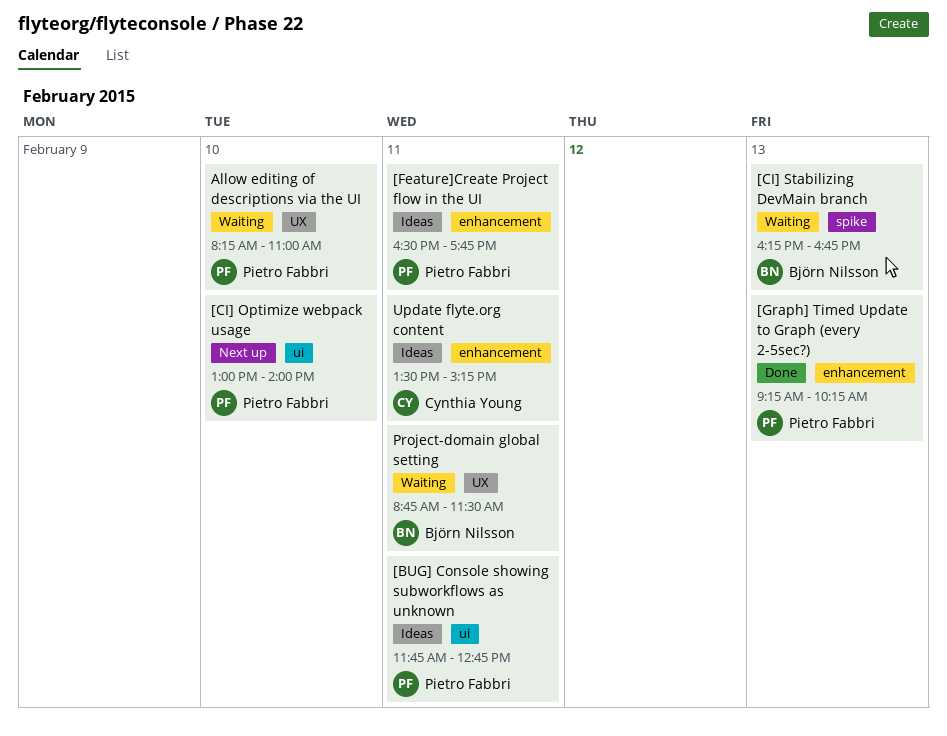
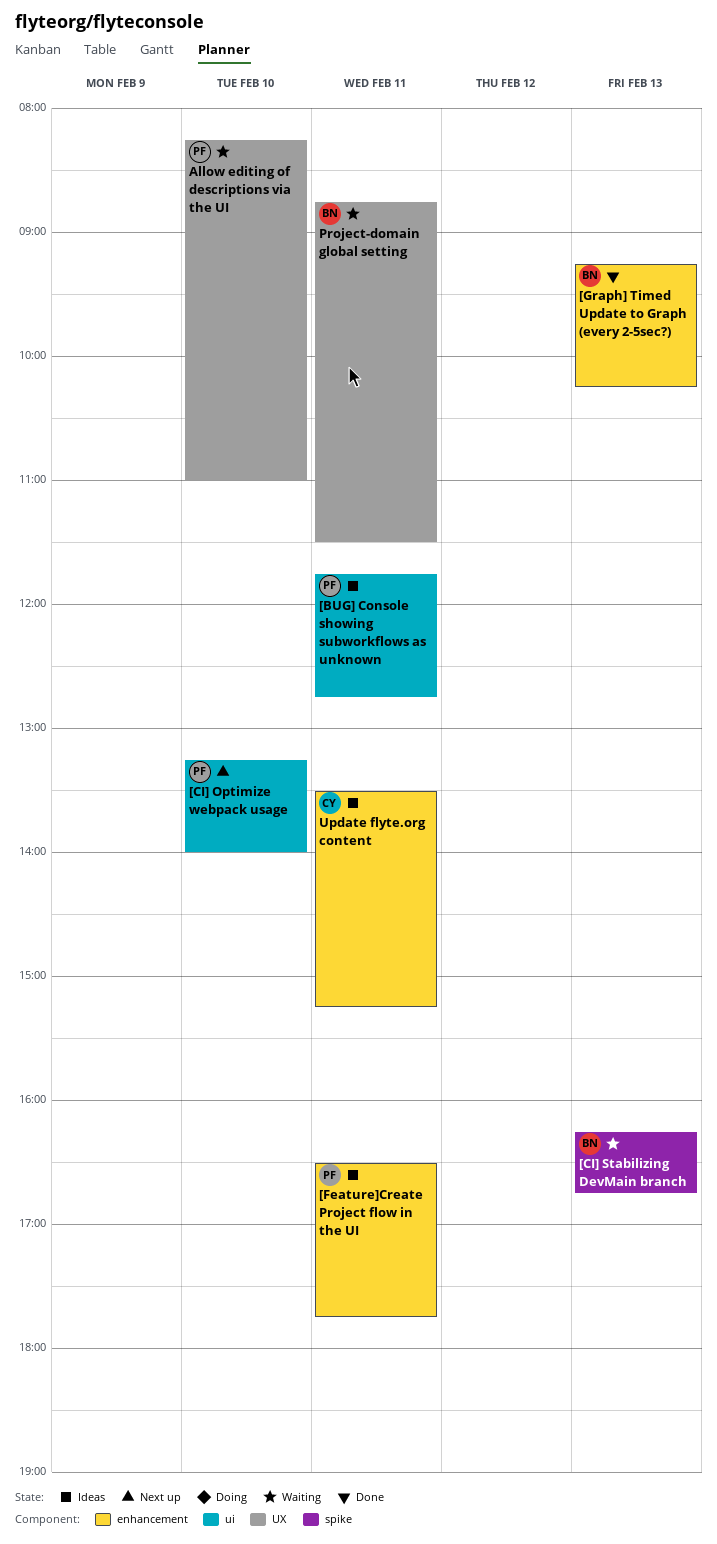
[CI] Optimize webpack usage, begins: 13:00 -> 13:15
[Graph] Timed Update to Graph (every 2-5sec?), owner: Pietro Fabbri -> Björn Nilsson

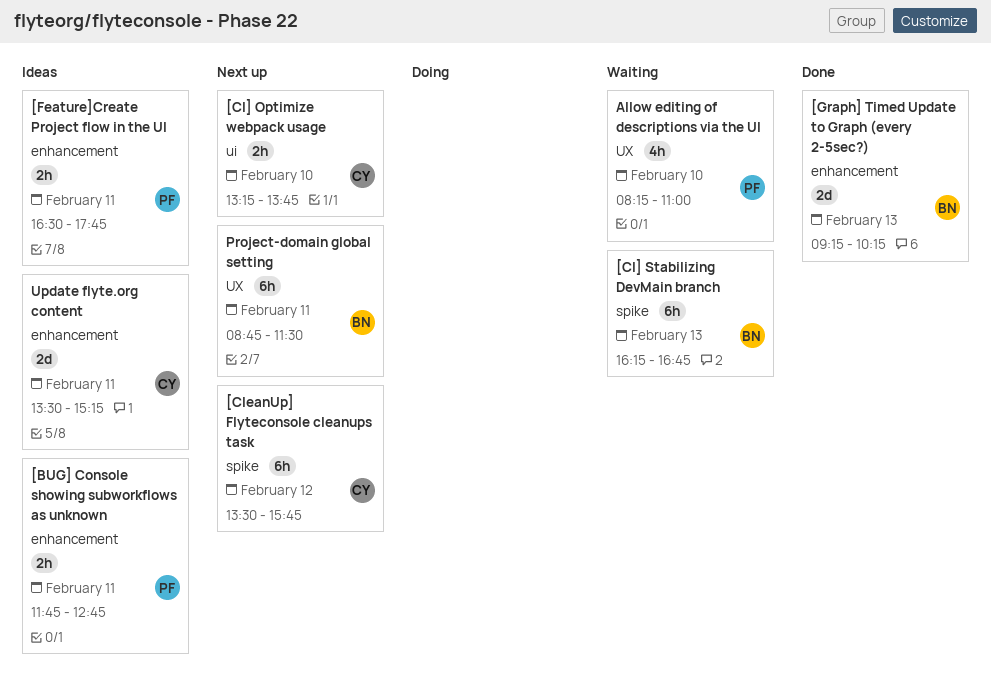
[BUG] Console showing subworkflows as unknown, label: ui -> enhancement
[CI] Optimize webpack usage, owner: PF -> CY
[CI] Optimize webpack usage, ends: 14:00 -> 13:45
[CleanUp] Flyteconsole cleanups task: none -> present
Project-domain global setting, status: Waiting -> Next up

